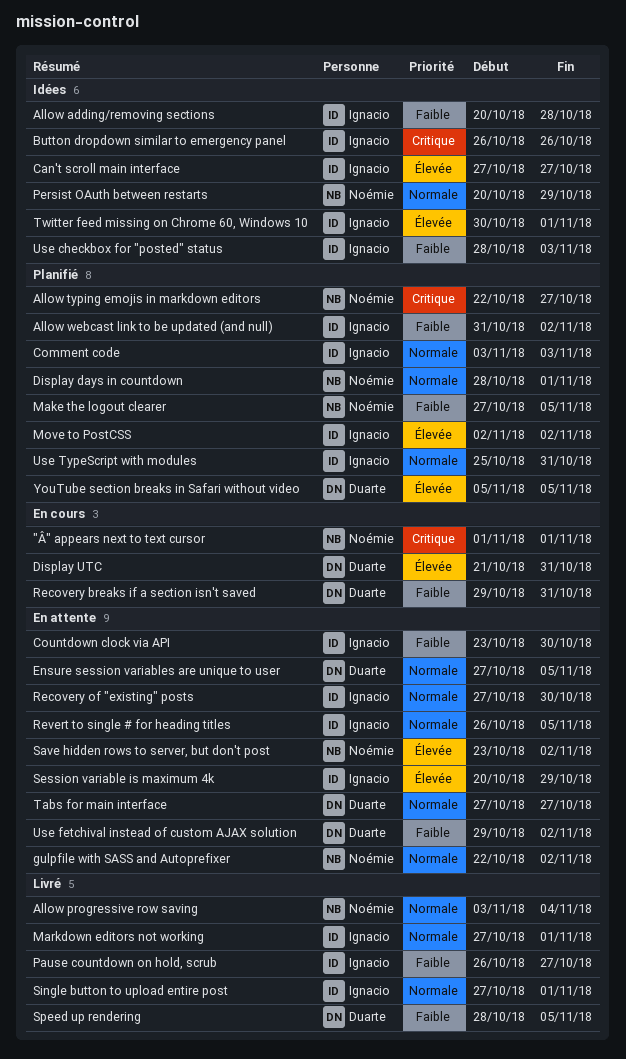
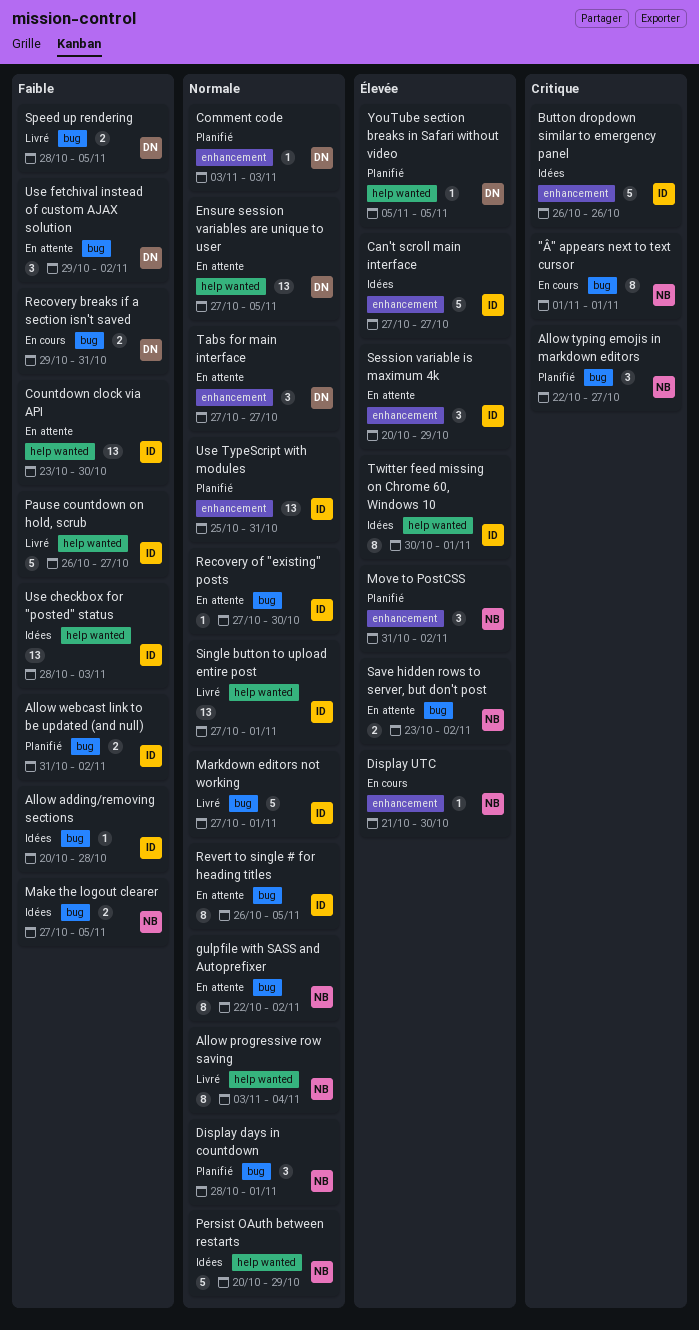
Comment code, owner: Ignacio -> Duarte
Display UTC, owner: Duarte -> Noémie
Display UTC, due: Oct 31 -> Oct 30
Make the logout clearer, status: Planifié -> Idées
Move to PostCSS, owner: Ignacio -> Noémie
Move to PostCSS, start: Nov 2 -> Oct 31

